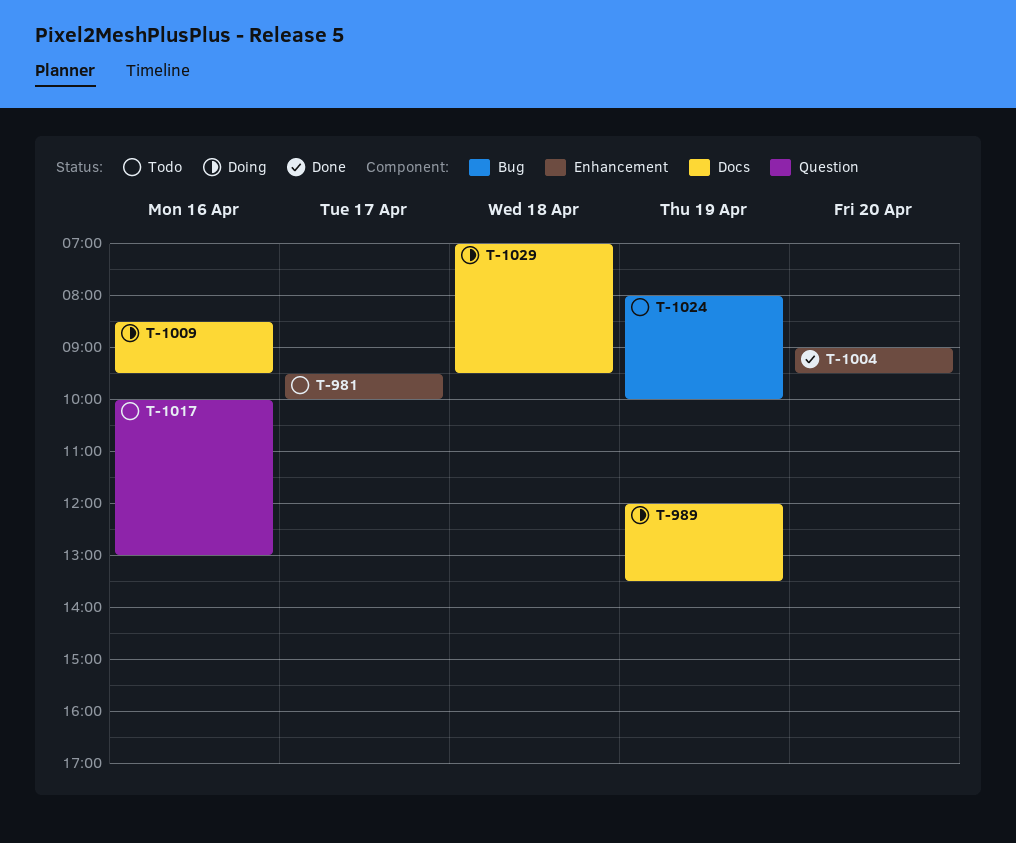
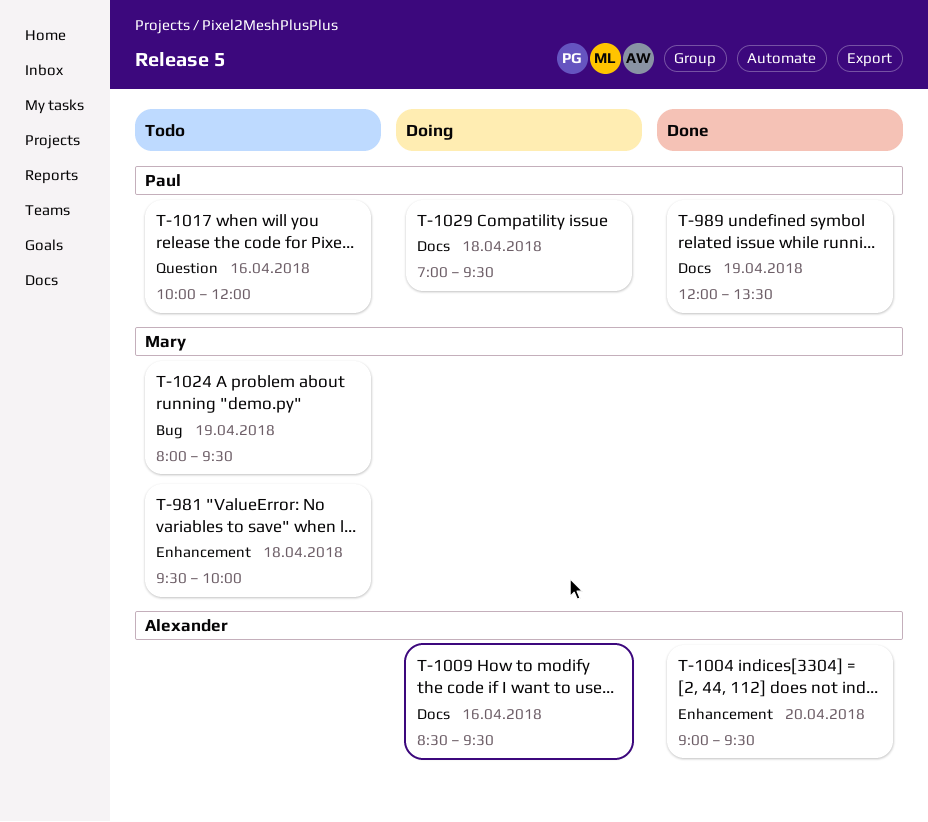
T-981, day: Apr 17 -> Apr 18
T-989, status: Doing -> Done
T-1017, ends: 13:00 -> 12:00
T-1024, ends: 10:00 -> 09:30

